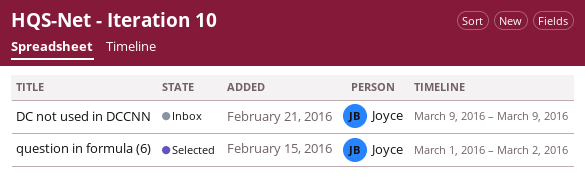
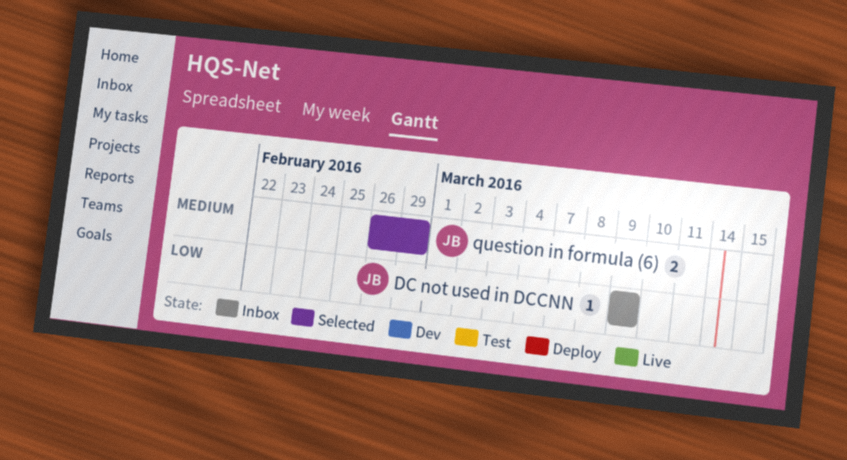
question in formula (6), start: Mar 1 -> Feb 26
question in formula (6), due: Mar 2 -> Feb 29

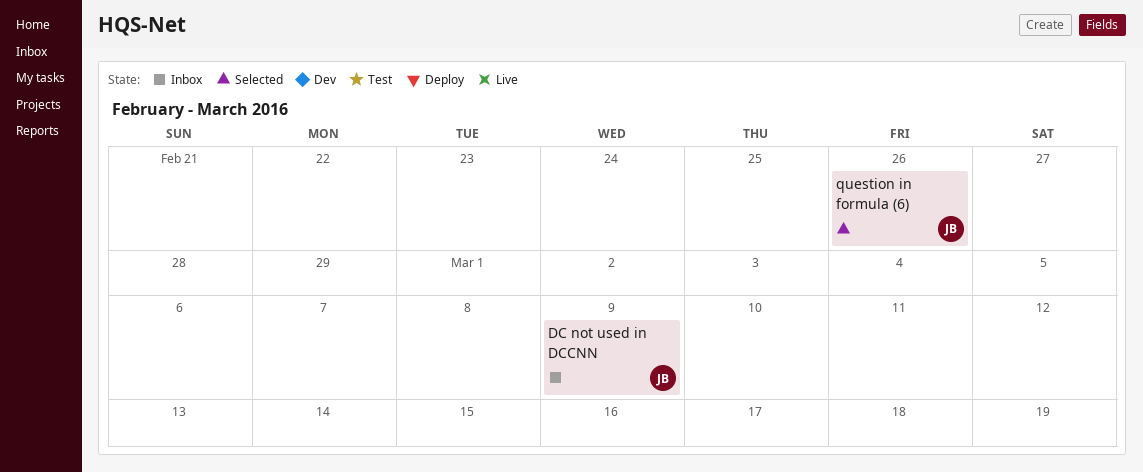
question in formula (6), due: Feb 29 -> Feb 26

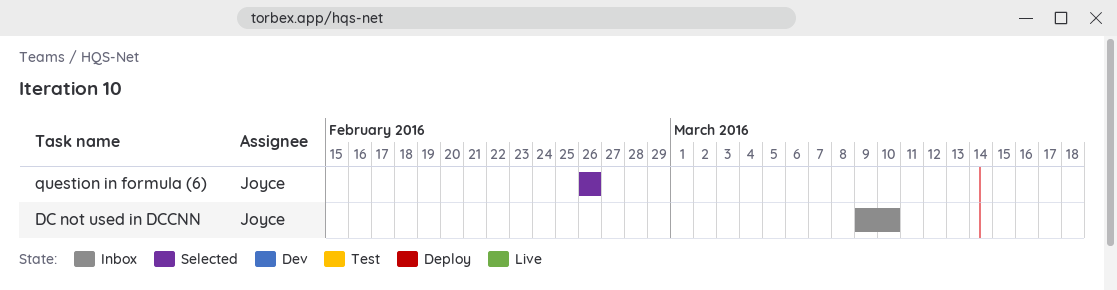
DC not used in DCCNN, due: Mar 9 -> Mar 10

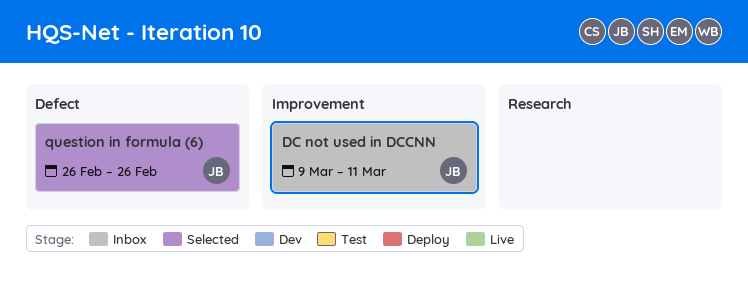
DC not used in DCCNN, due: Mar 10 -> Mar 11

